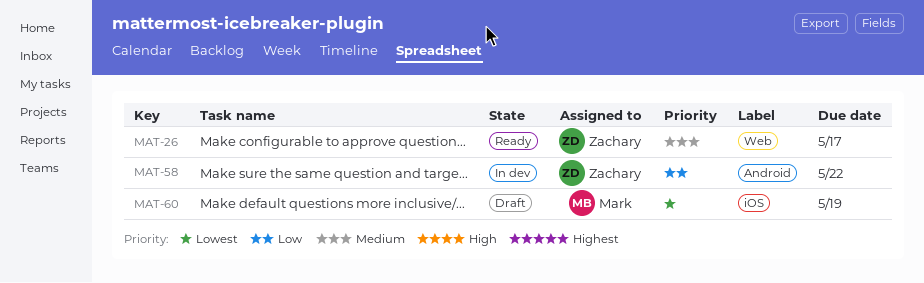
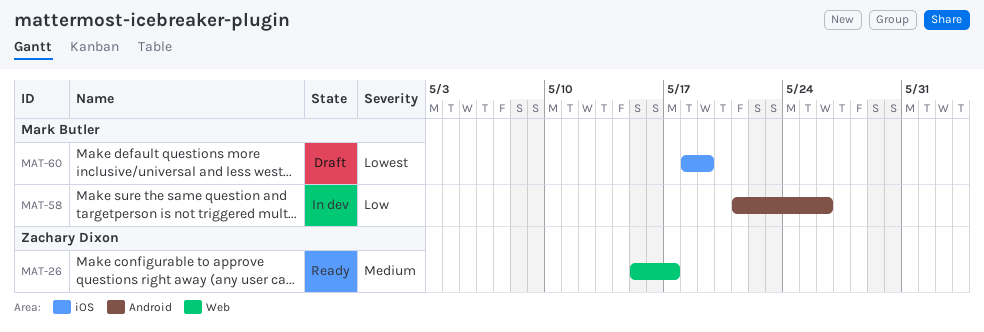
MAT-58, owner: Zachary Dixon -> Mark Butler
MAT-58, due: May 22 -> May 26

